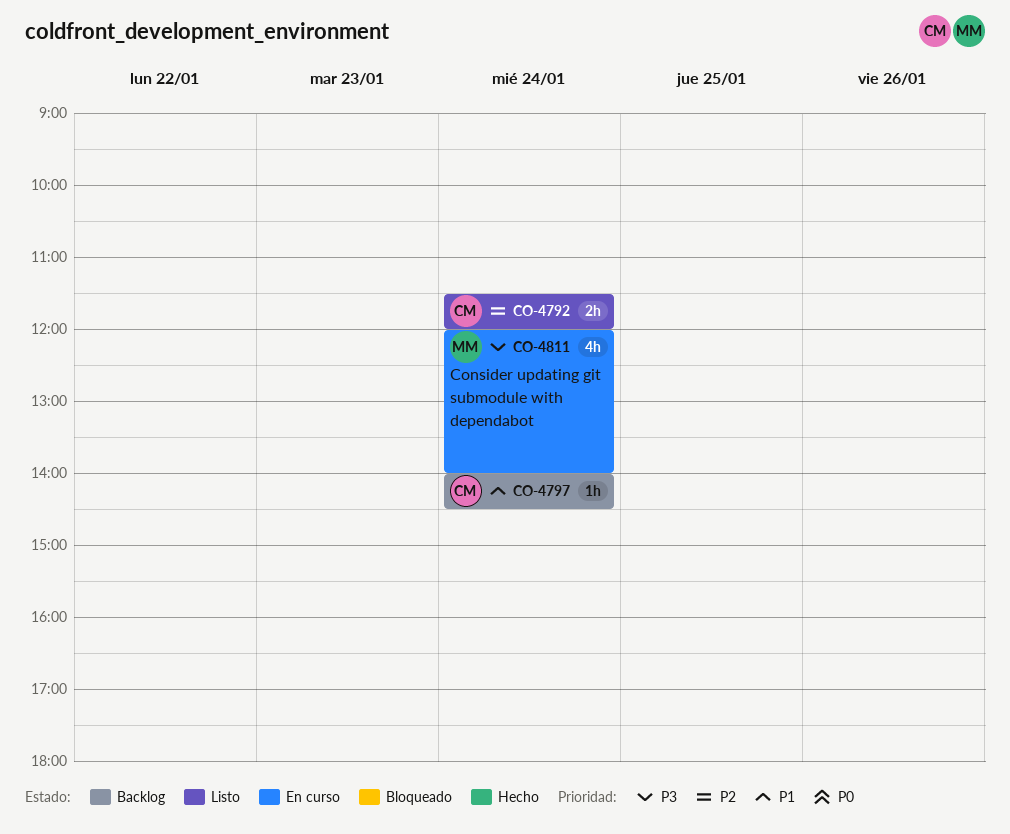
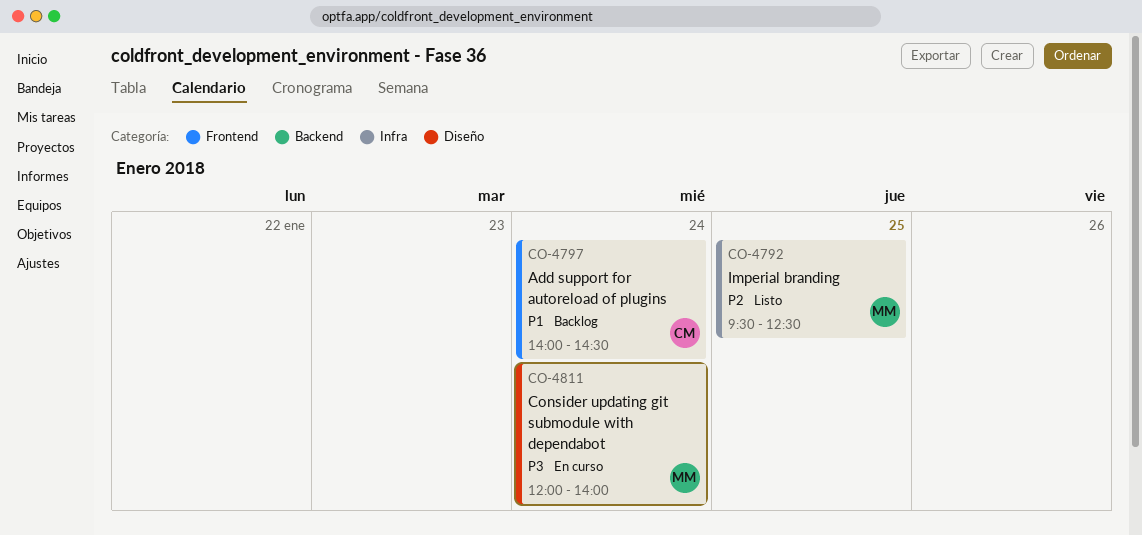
CO-4792, owner: CM -> MM
CO-4792, day: Jan 24 -> Jan 25
CO-4792, begins: 11:30 -> 09:30
CO-4792, ends: 12:00 -> 12:30

